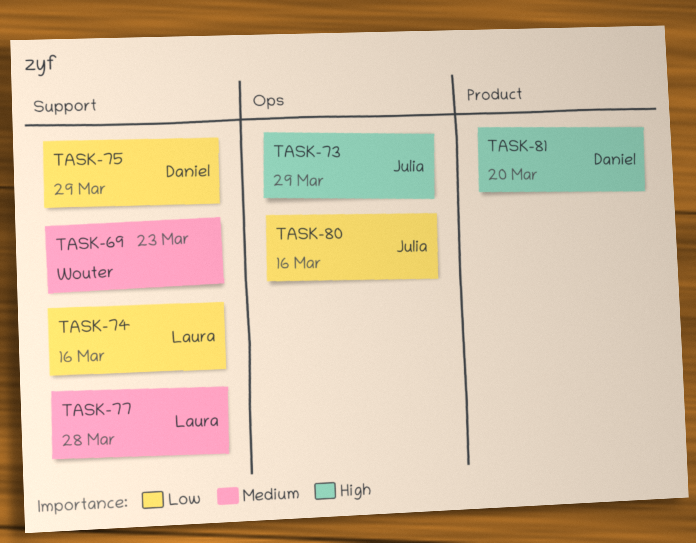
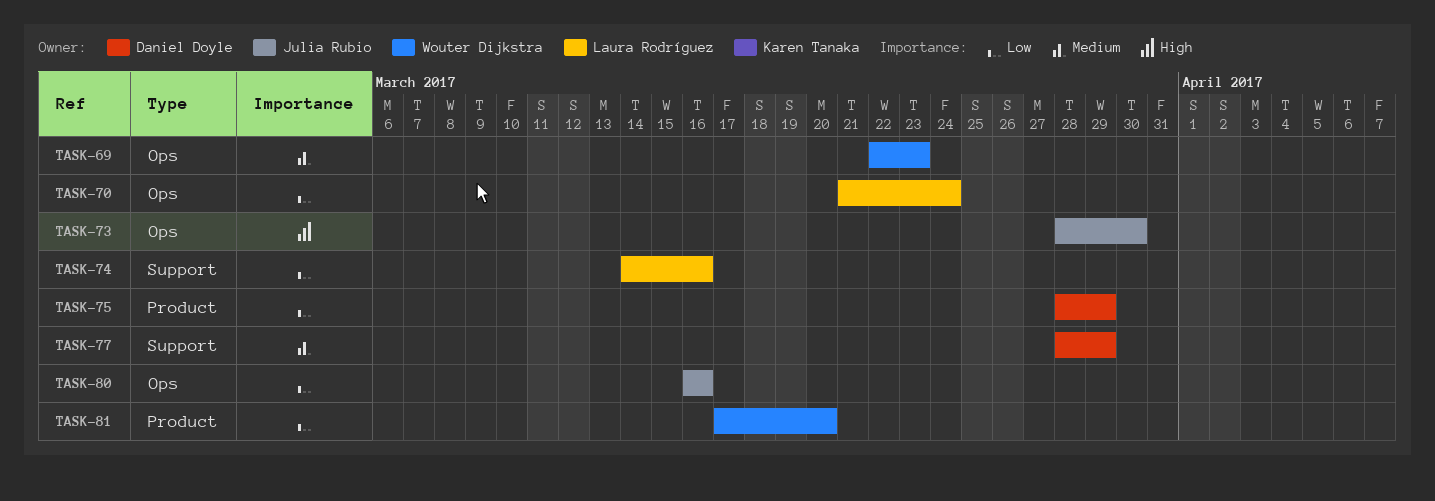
TASK-69, label: Support -> Ops
TASK-70: none -> present
TASK-73, due: Mar 29 -> Mar 30
TASK-75, label: Support -> Product
TASK-77, owner: Laura Rodríguez -> Daniel Doyle
TASK-77, due: Mar 28 -> Mar 29
TASK-81, owner: Daniel Doyle -> Wouter Dijkstra
TASK-81, priority: High -> Low

